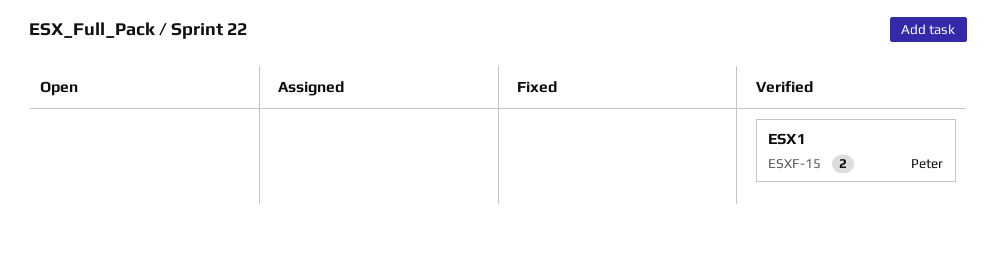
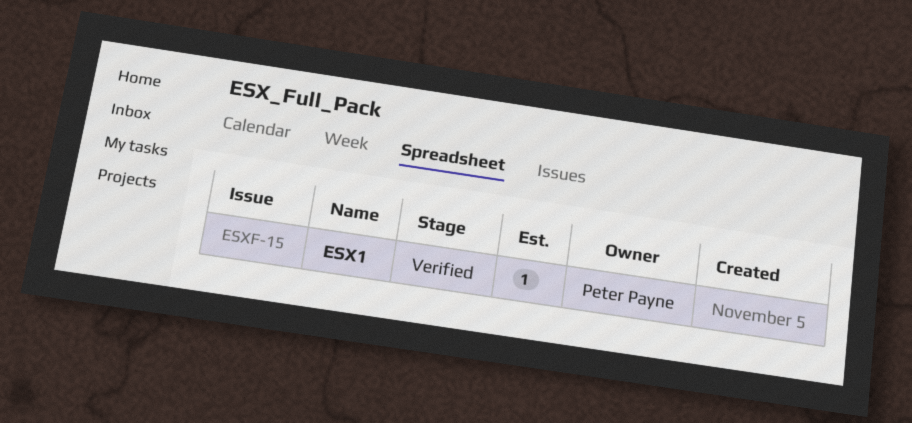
ESXF-15, estimate: 2 -> 1

